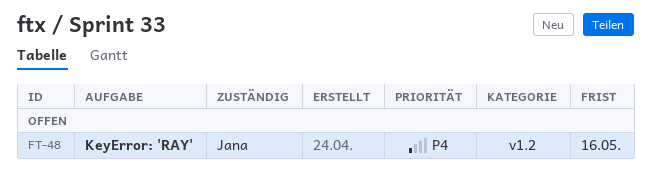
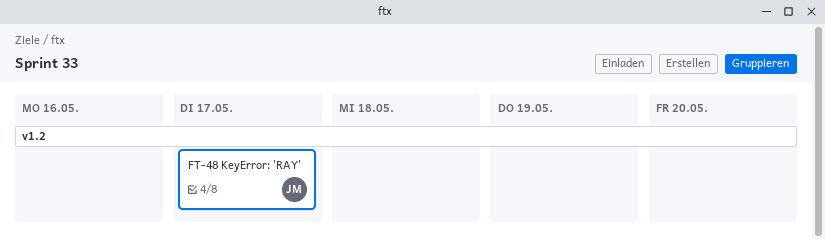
FT-48, due: May 16 -> May 17

